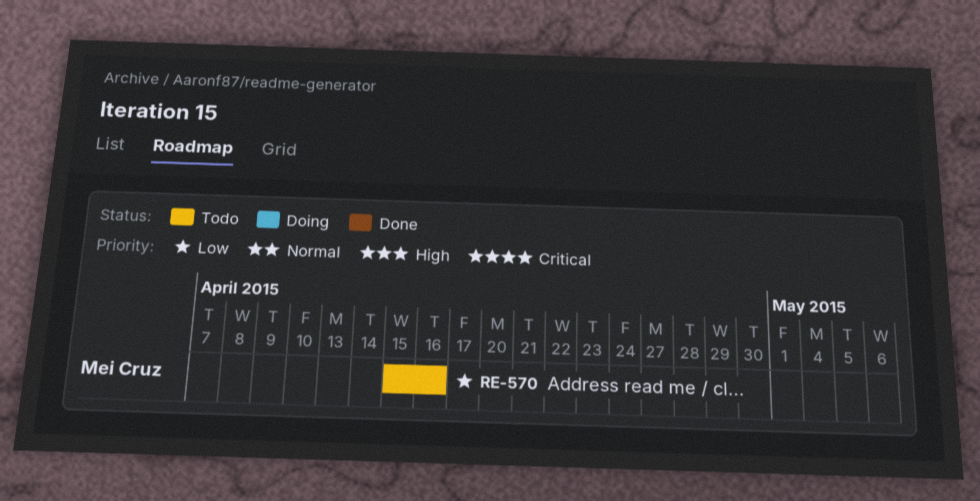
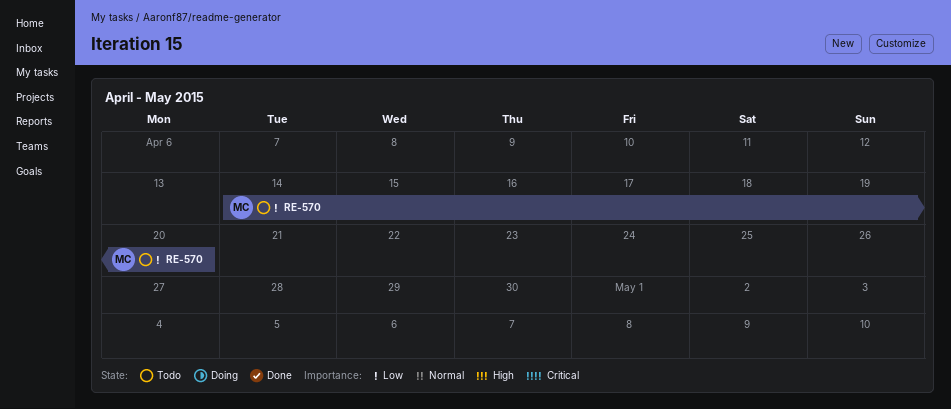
RE-570, start: Apr 15 -> Apr 14
RE-570, due: Apr 16 -> Apr 20

